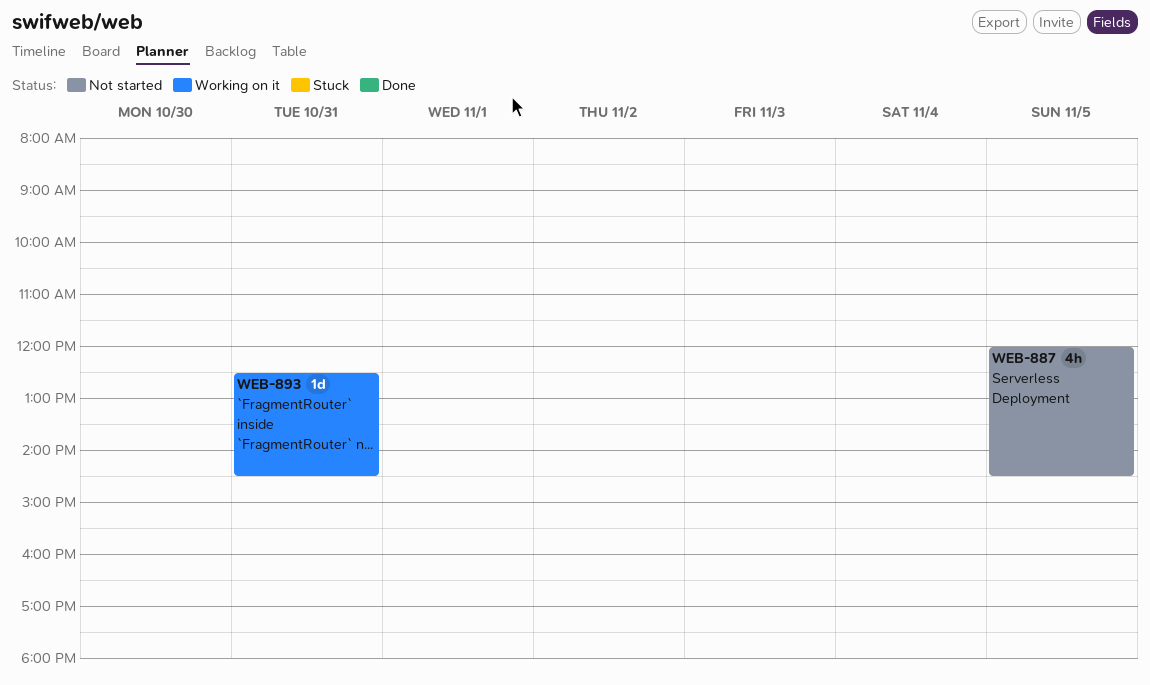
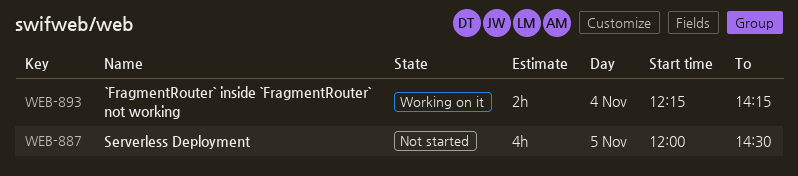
WEB-893, estimate: 1d -> 2h
WEB-893, day: Oct 31 -> Nov 4
WEB-893, begins: 12:30 -> 12:15
WEB-893, ends: 14:30 -> 14:15

